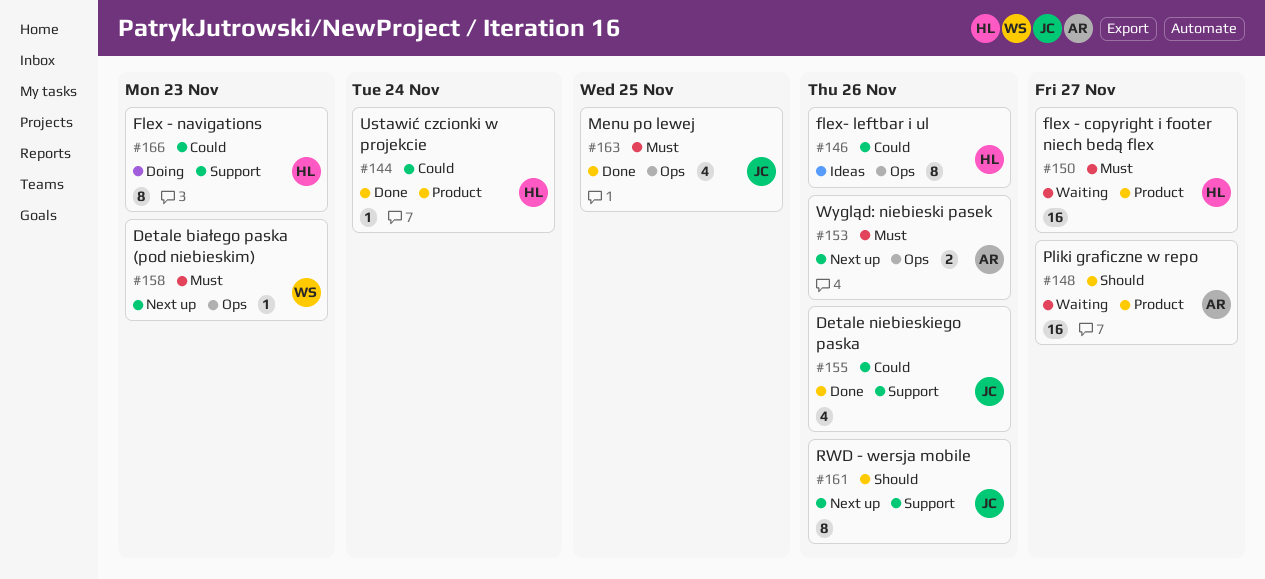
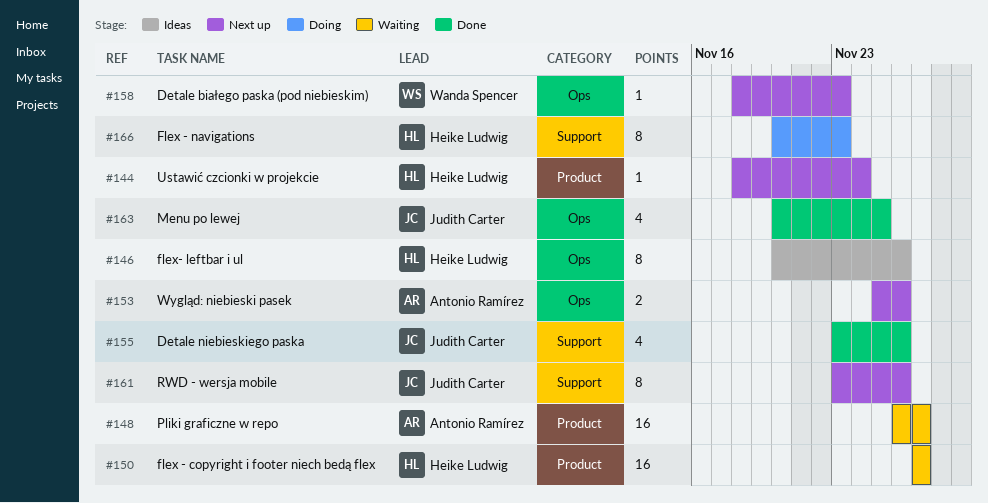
#144, status: Done -> Next up

